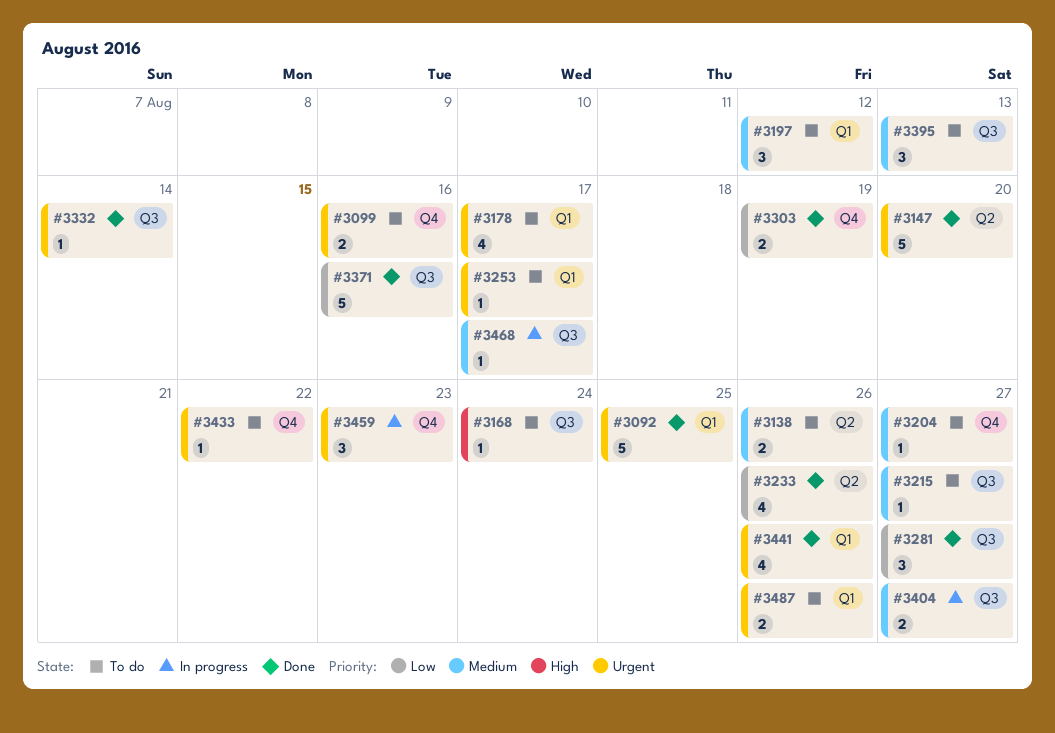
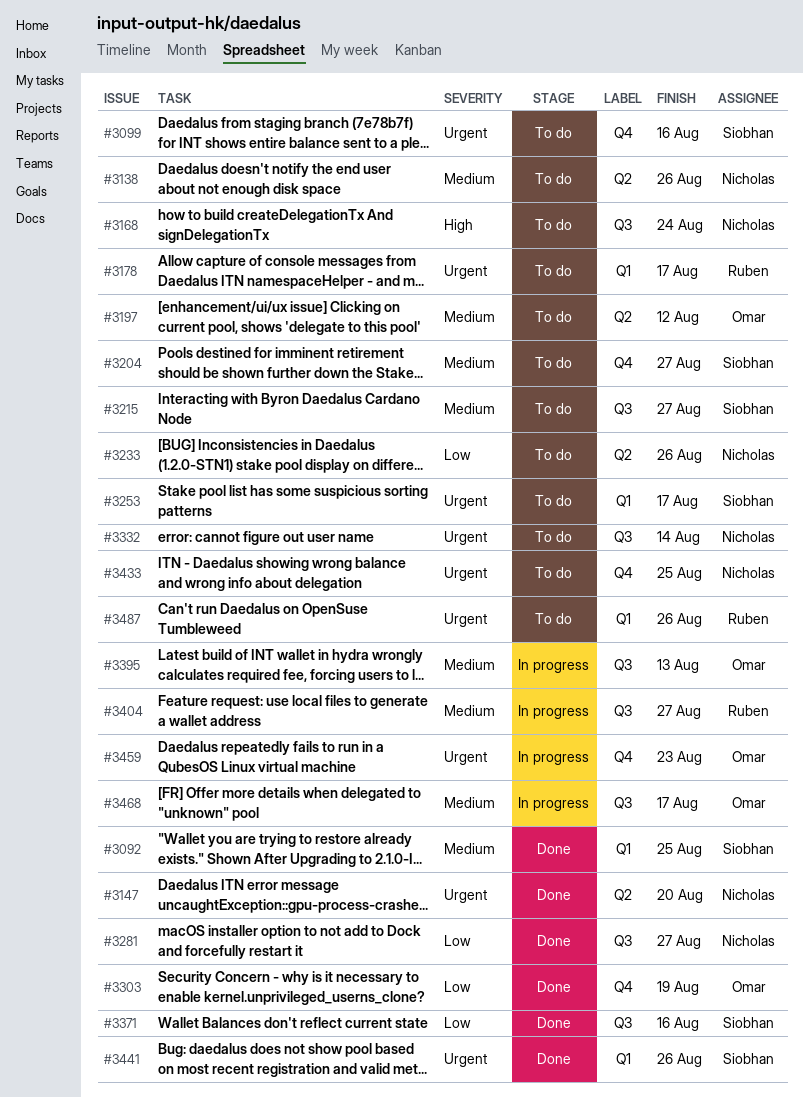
#3092, priority: Urgent -> Medium
#3197, label: Q1 -> Q2
#3233, status: Done -> To do
#3332, status: Done -> To do
#3395, status: To do -> In progress
#3433, due: Aug 22 -> Aug 25

